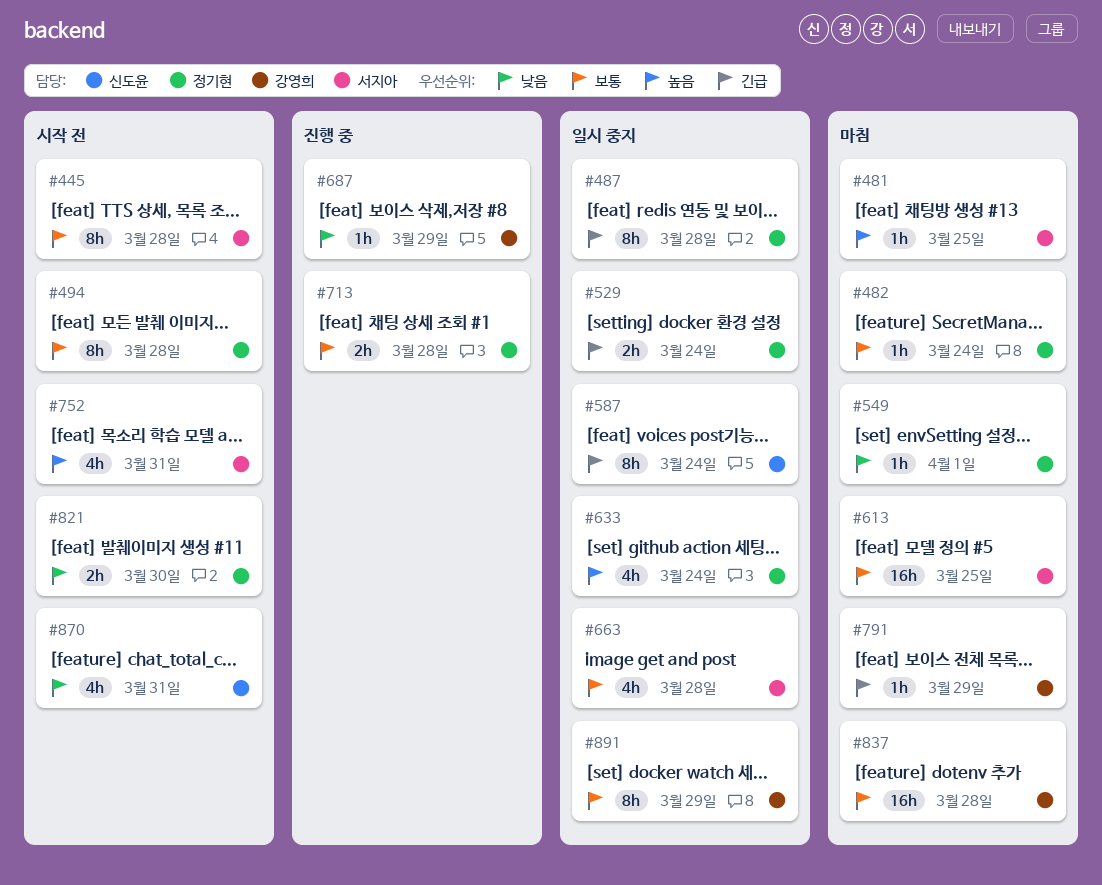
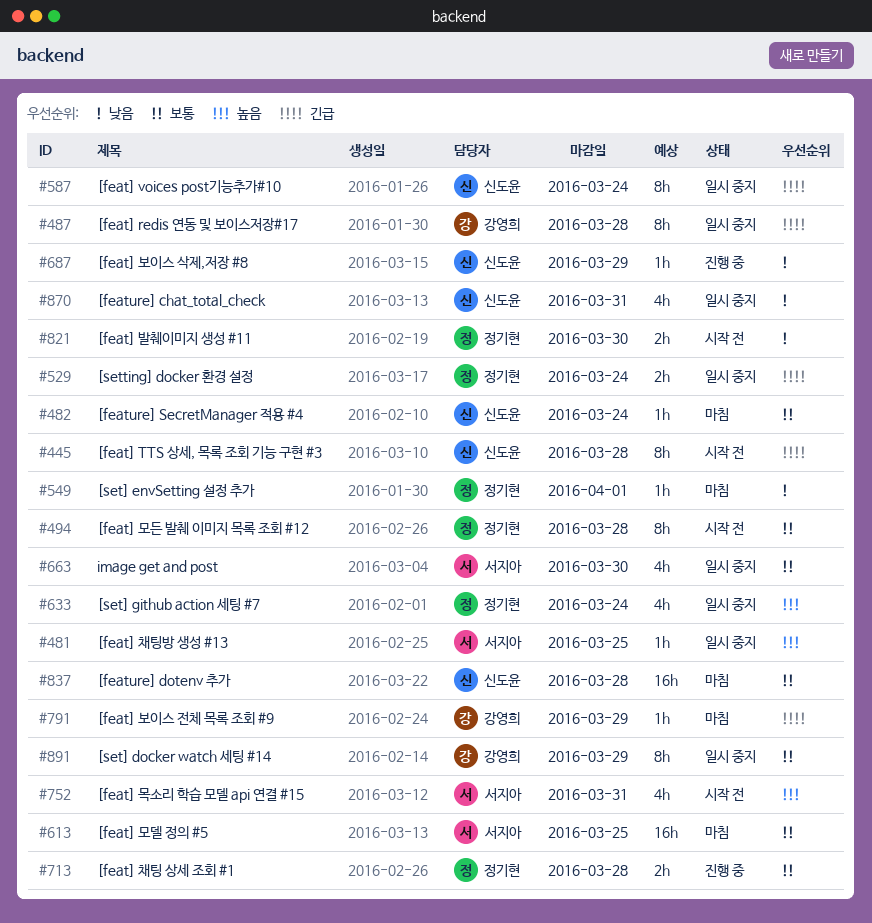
#445, owner: 서지아 -> 신도윤
#445, priority: 보통 -> 긴급
#481, status: 마침 -> 일시 중지
#482, owner: 정기현 -> 신도윤
#487, owner: 정기현 -> 강영희
#663, due: Mar 28 -> Mar 30
#687, owner: 강영희 -> 신도윤
#837, owner: 강영희 -> 신도윤
#870, status: 시작 전 -> 일시 중지

